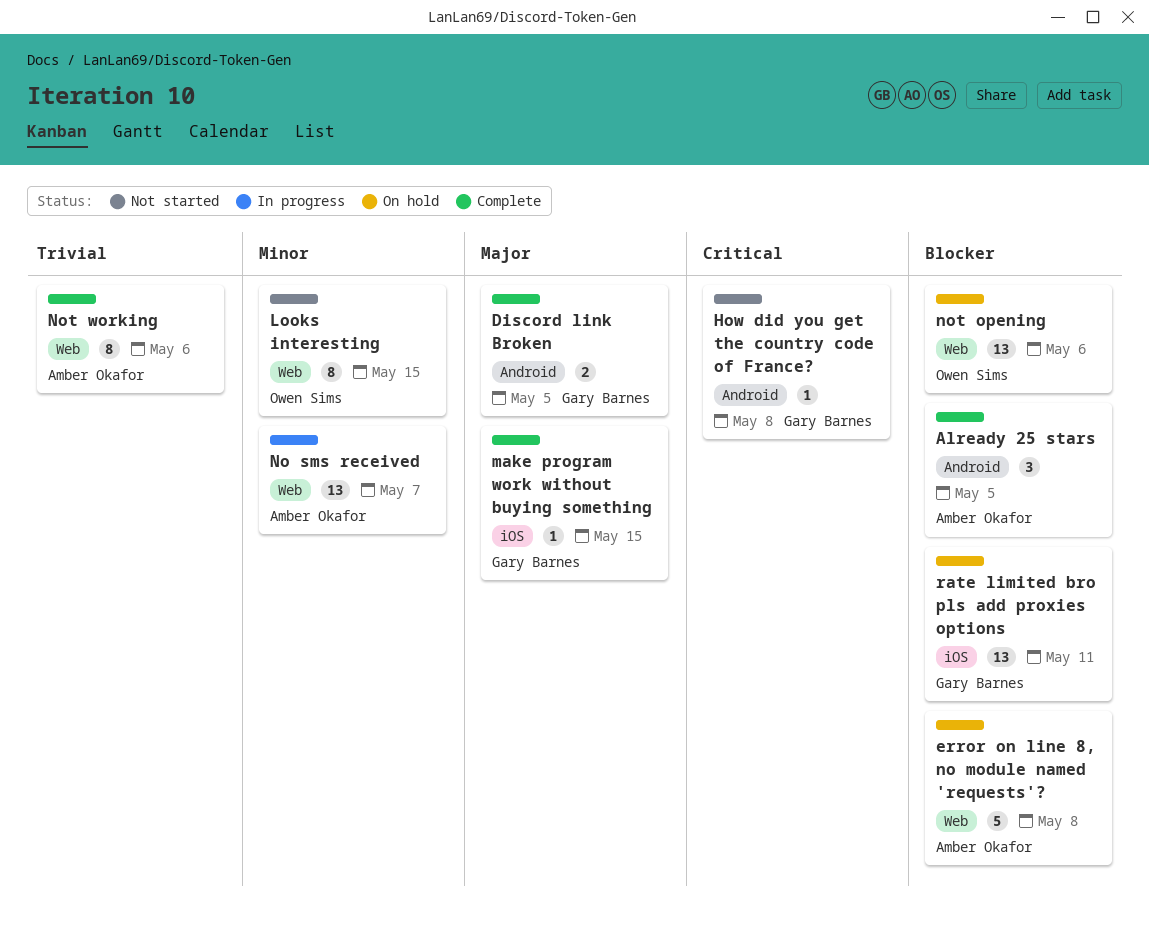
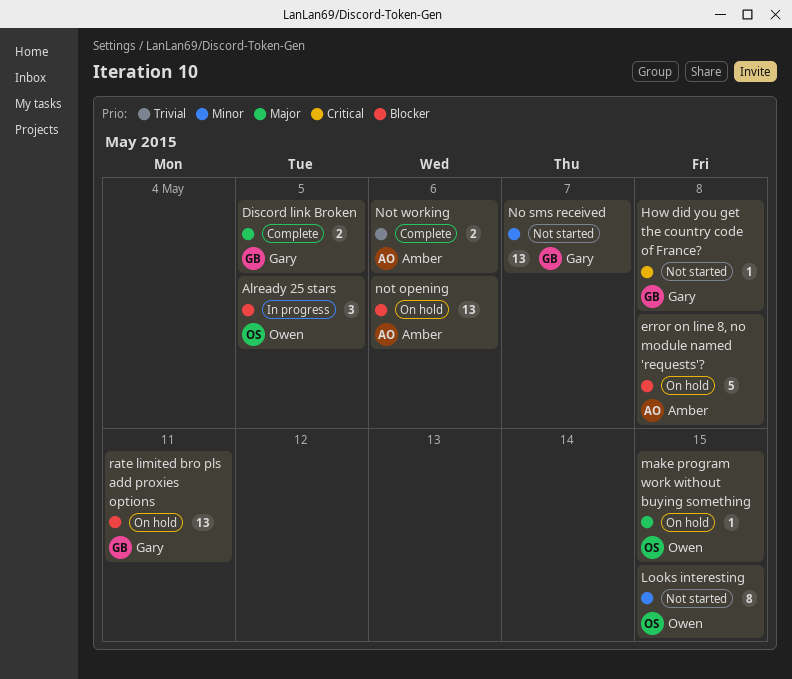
Already 25 stars, status: Complete -> In progress
Already 25 stars, owner: Amber Okafor -> Owen Sims
make program work without buying something, status: Complete -> On hold
make program work without buying something, owner: Gary Barnes -> Owen Sims
No sms received, status: In progress -> Not started
No sms received, owner: Amber Okafor -> Gary Barnes
not opening, owner: Owen Sims -> Amber Okafor
Not working, estimate: 8 -> 2

